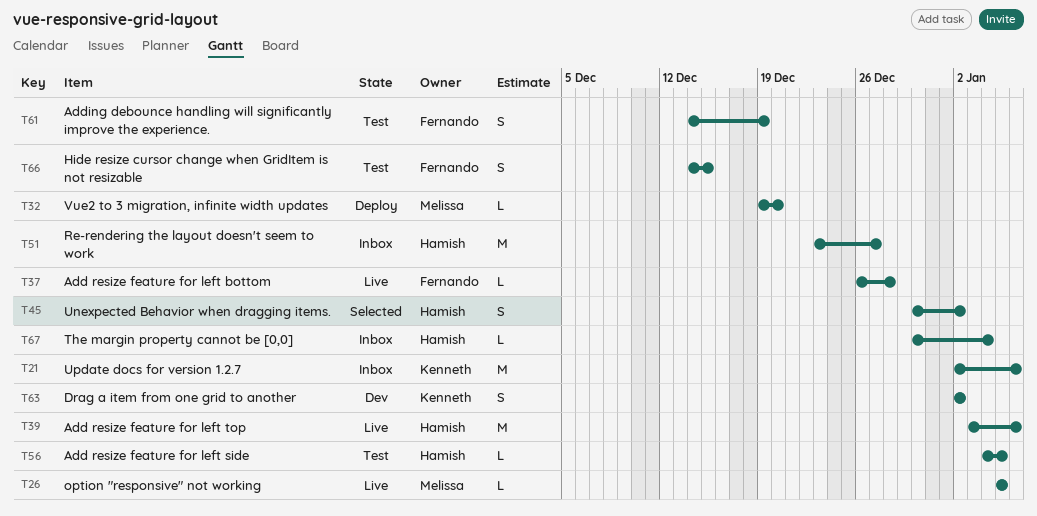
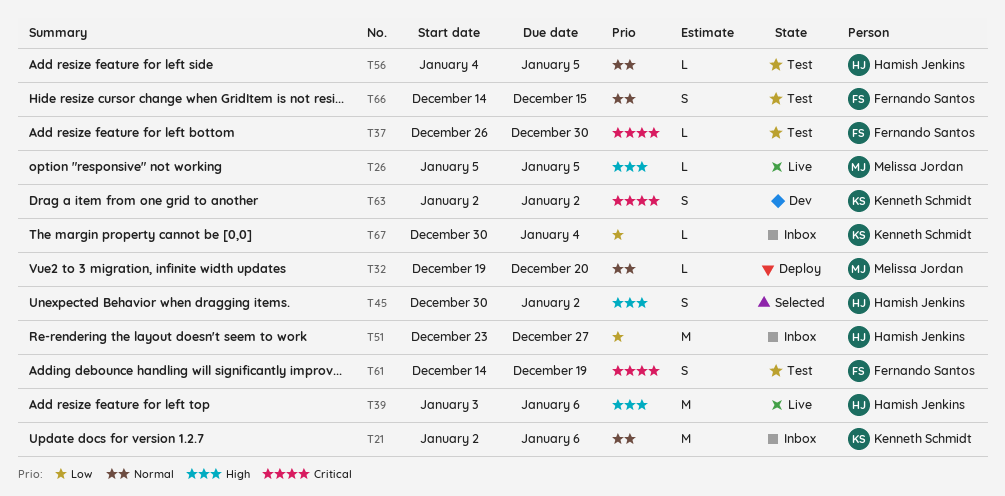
T37, status: Live -> Test
T37, due: Dec 28 -> Dec 30
T67, owner: Hamish Jenkins -> Kenneth Schmidt

